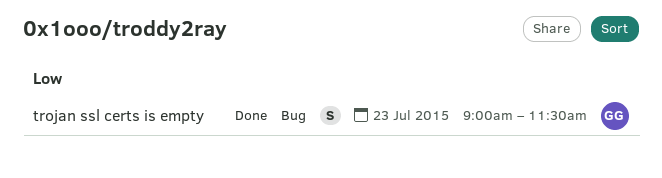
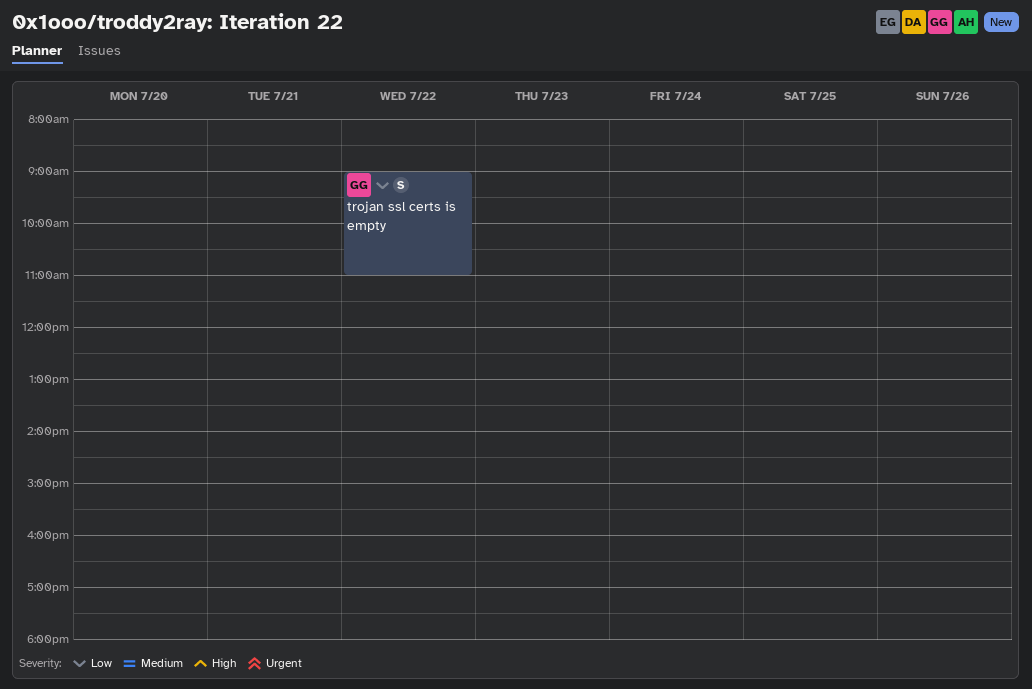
trojan ssl certs is empty, day: Jul 23 -> Jul 22
trojan ssl certs is empty, ends: 11:30 -> 11:00

